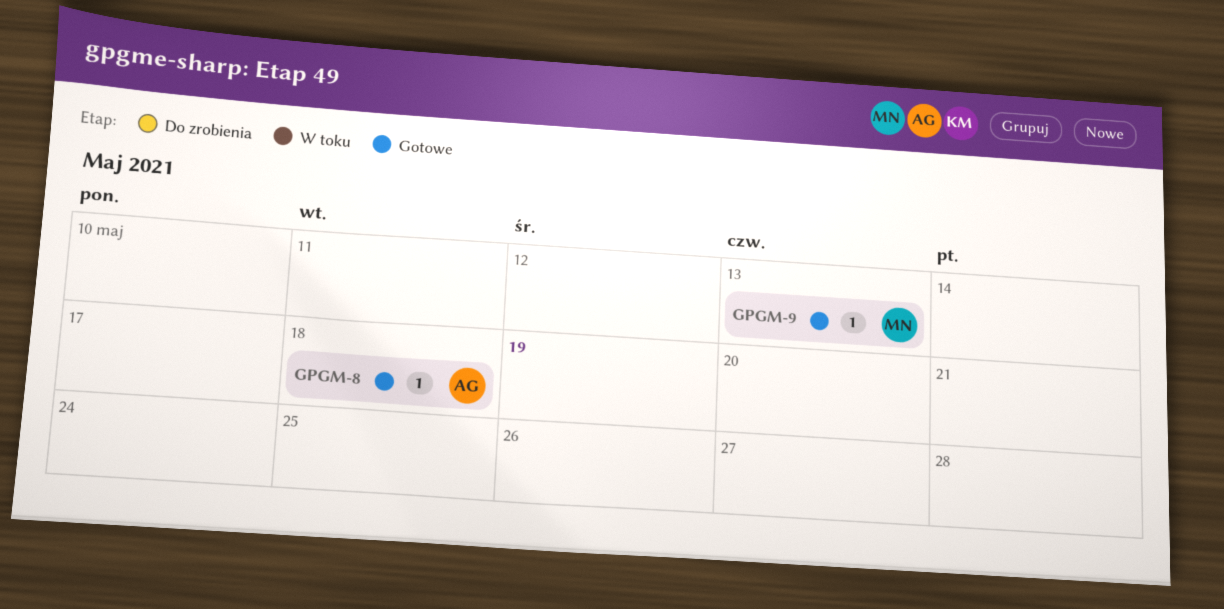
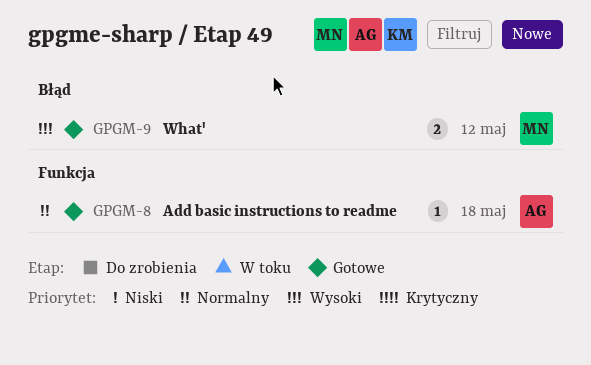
GPGM-9, estimate: 1 -> 2
GPGM-9, due: May 13 -> May 12

